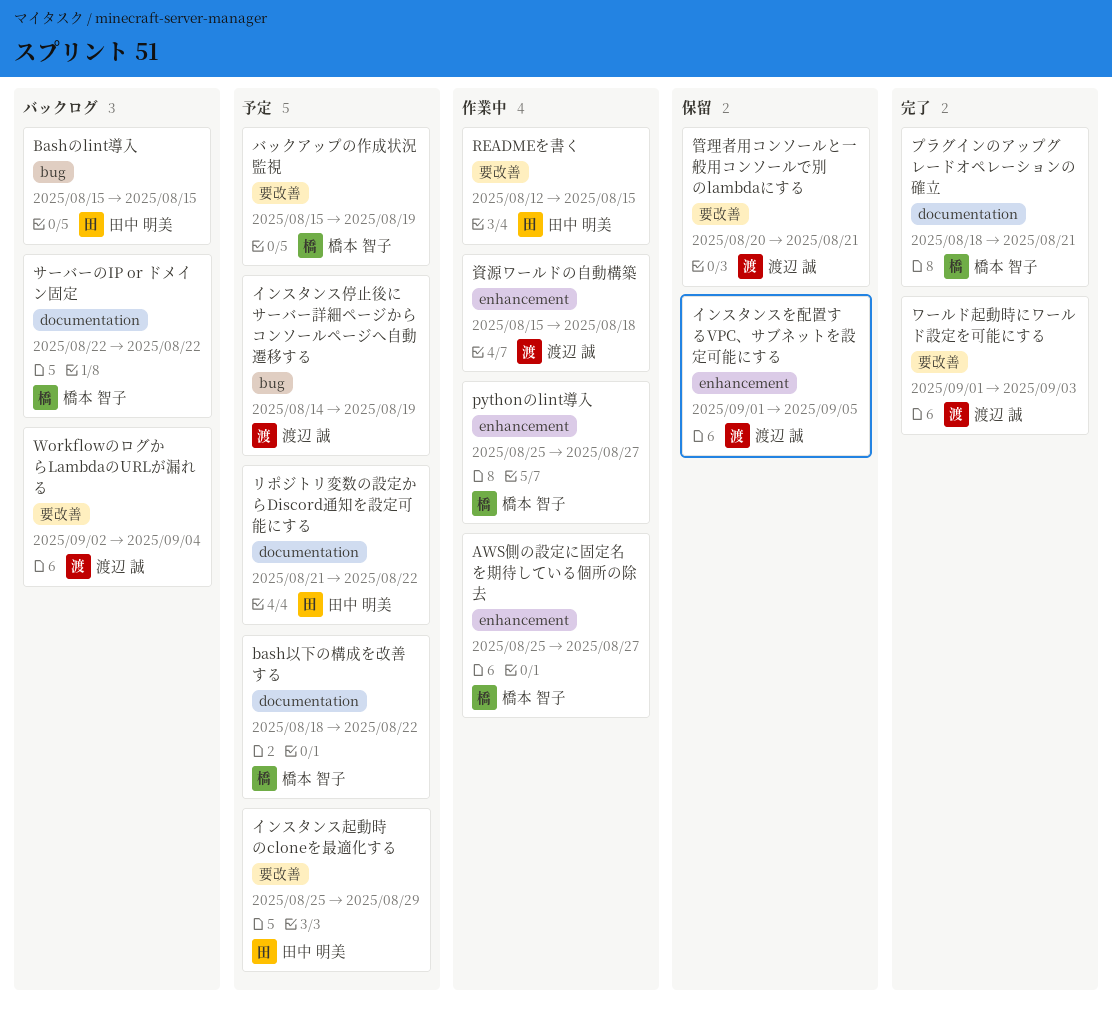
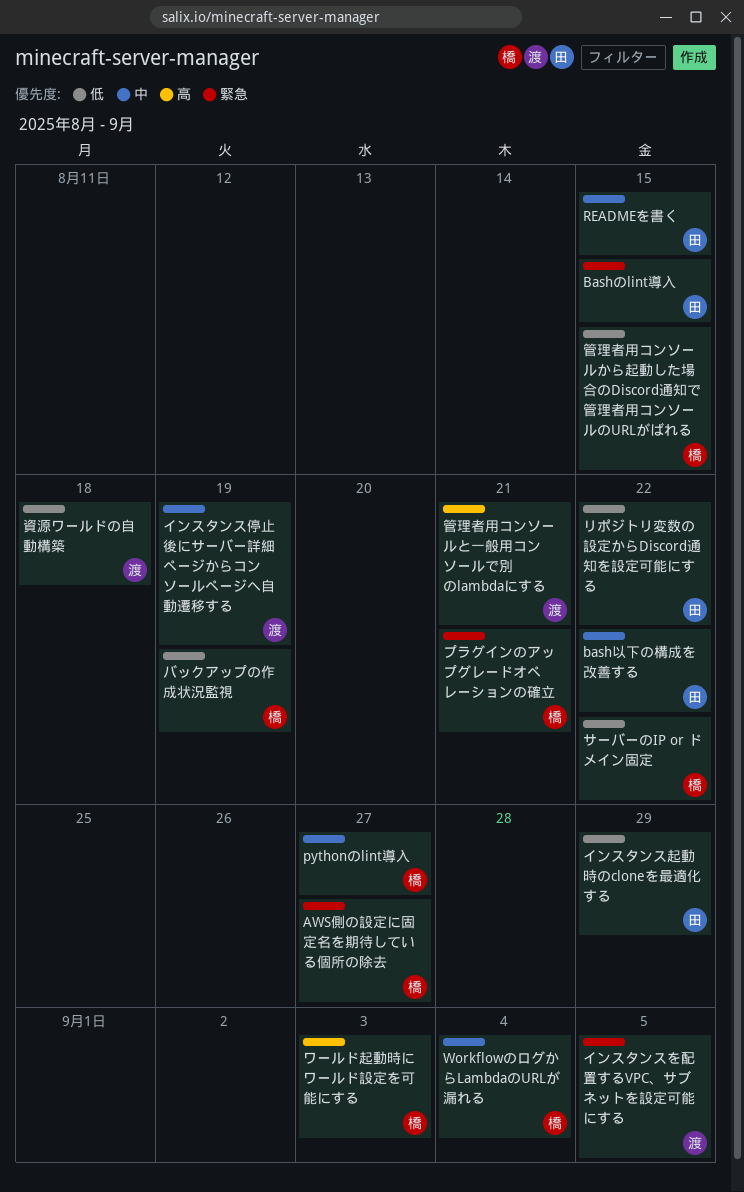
bash以下の構成を改善する, owner: 橋本 智子 -> 田中 明美
WorkflowのログからLambdaのURLが漏れる, owner: 渡辺 誠 -> 橋本 智子
ワールド起動時にワールド設定を可能にする, owner: 渡辺 誠 -> 橋本 智子
管理者用コンソールから起動した場合のDiscord通知で管理者用コンソールのURLがばれる: none -> present

